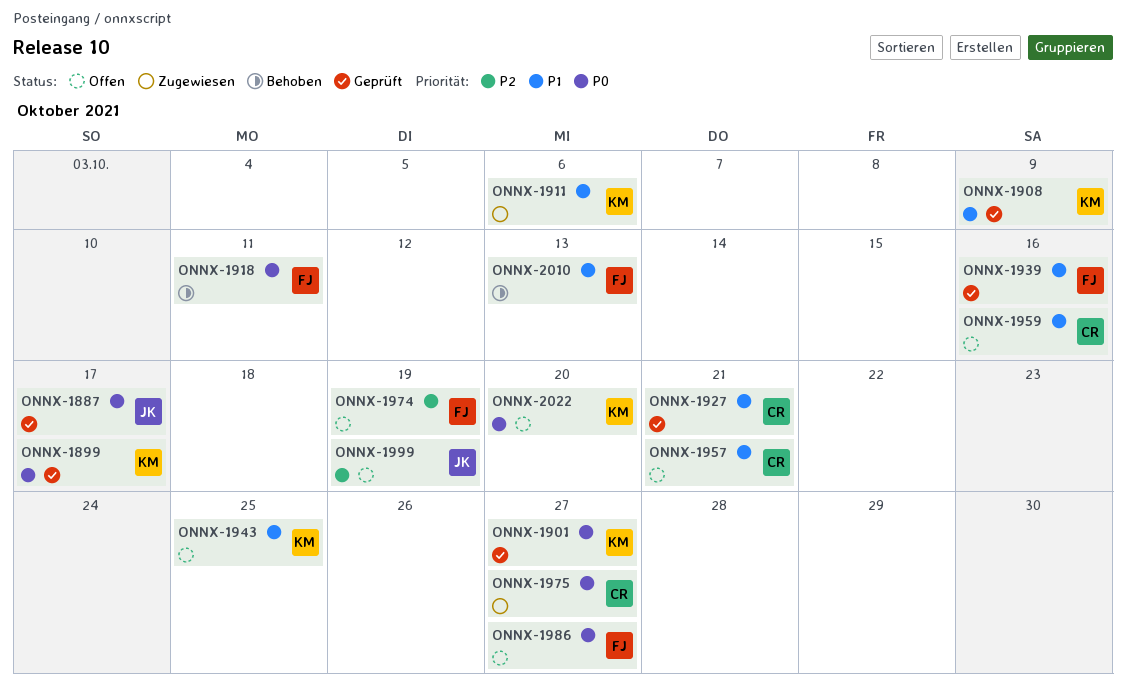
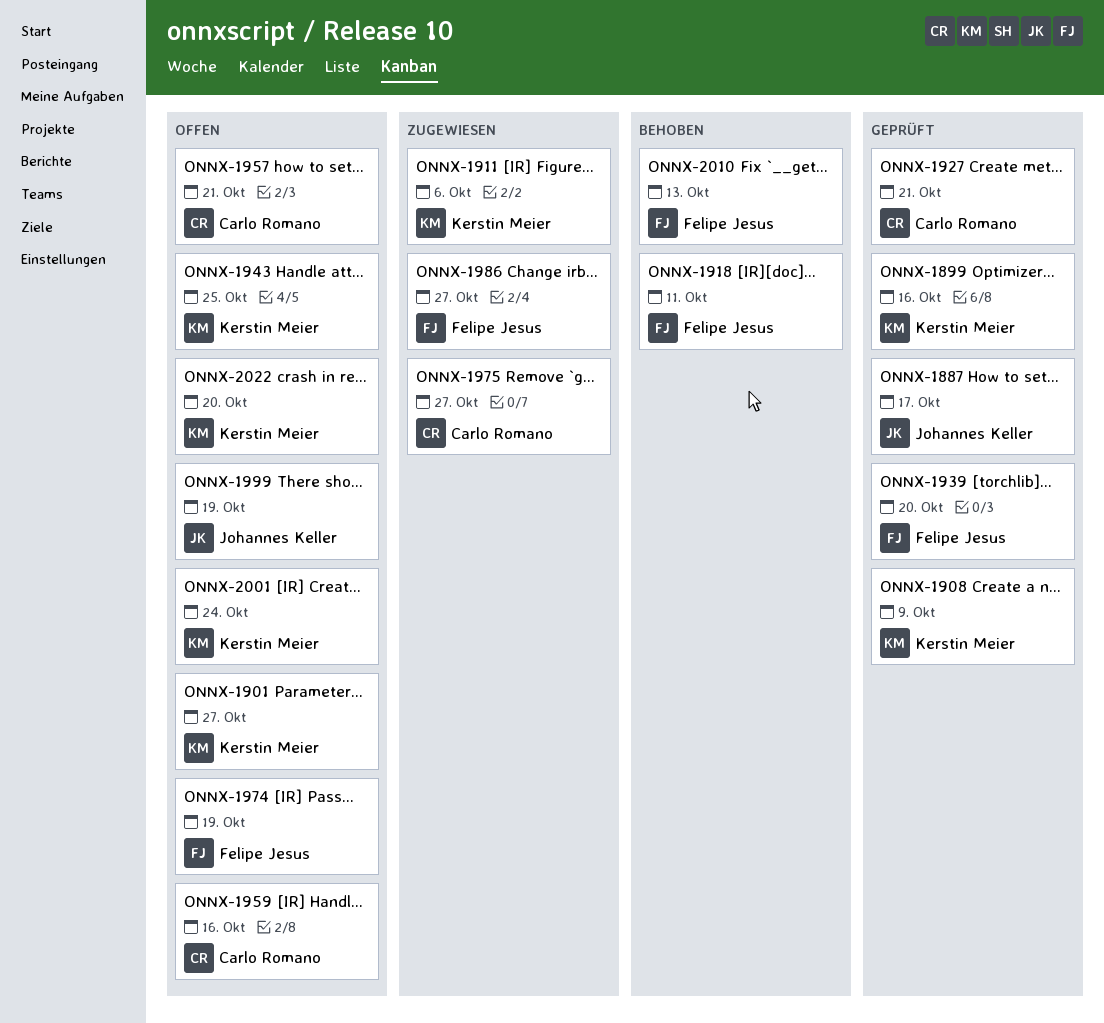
ONNX-1899, due: Oct 17 -> Oct 16
ONNX-1901, status: Geprüft -> Offen
ONNX-1939, due: Oct 16 -> Oct 20
ONNX-1986, status: Offen -> Zugewiesen
ONNX-2001: none -> present

